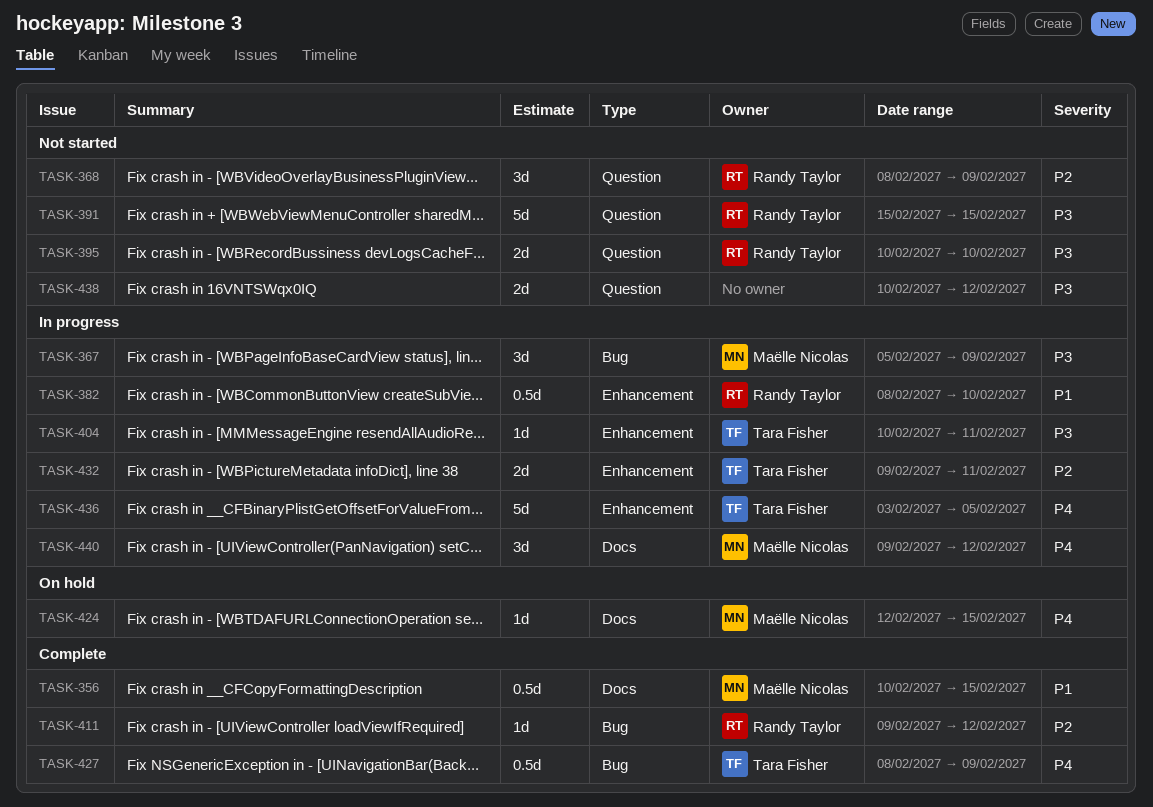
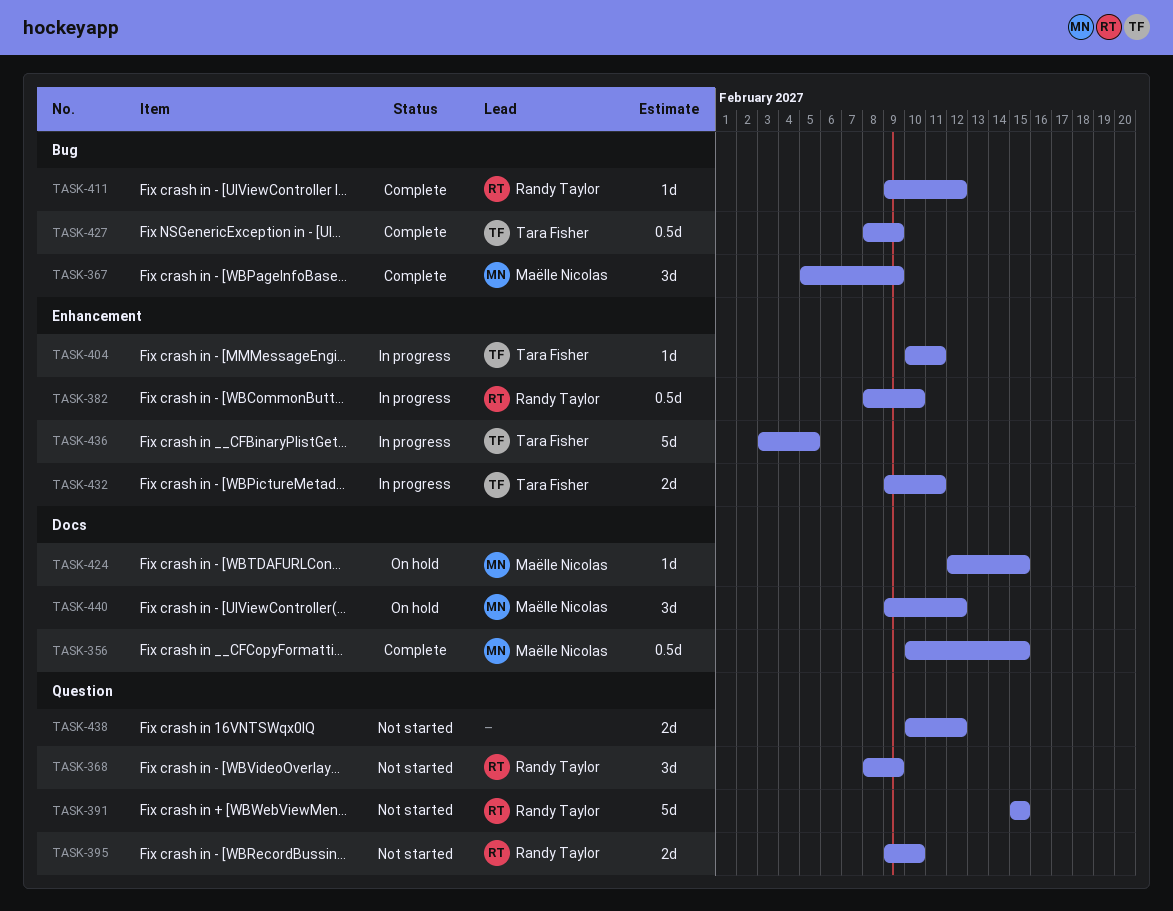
TASK-367, status: In progress -> Complete
TASK-395, start: Feb 10 -> Feb 9
TASK-440, status: In progress -> On hold

